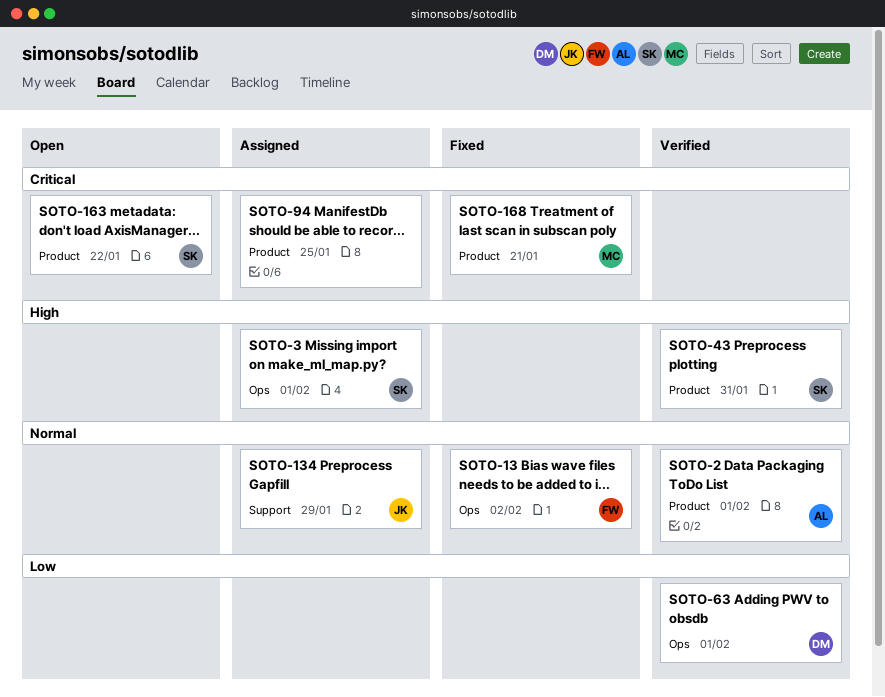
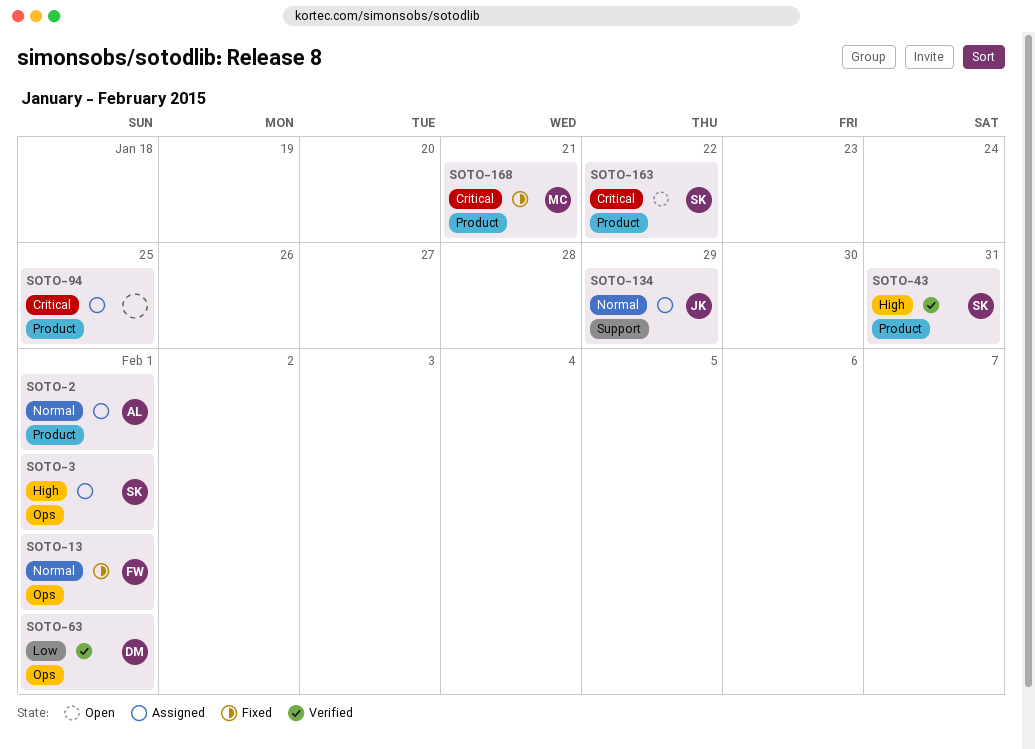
SOTO-2, status: Verified -> Assigned
SOTO-13, due: Feb 2 -> Feb 1

